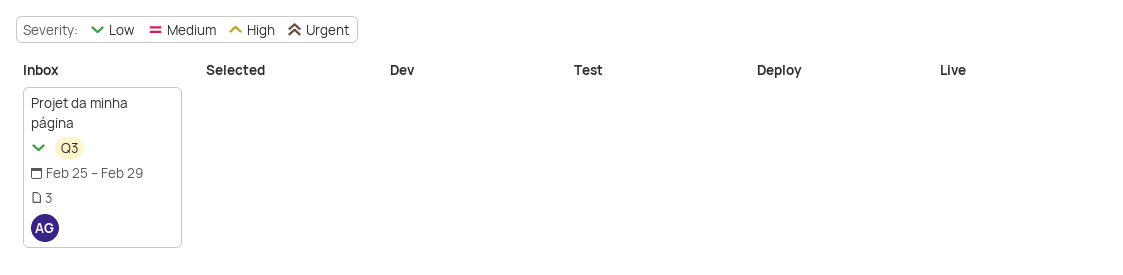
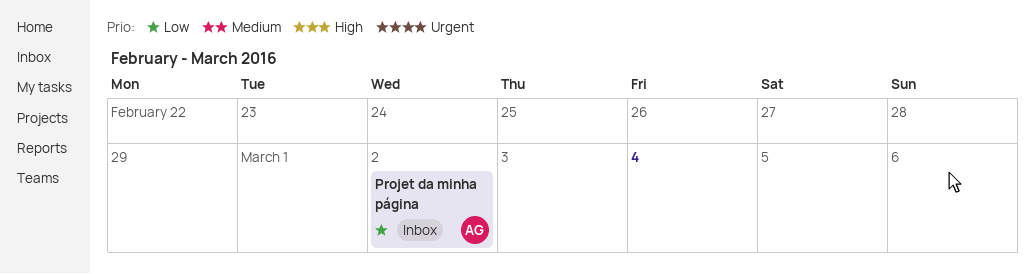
Projet da minha página, due: Feb 29 -> Mar 2

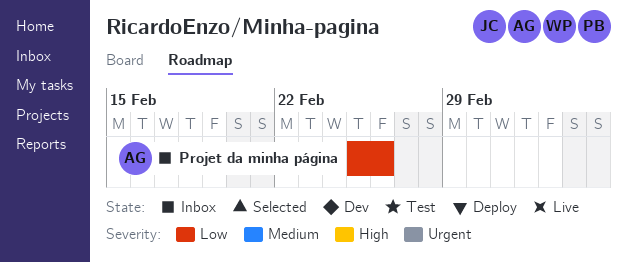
Projet da minha página, due: Mar 2 -> Feb 26

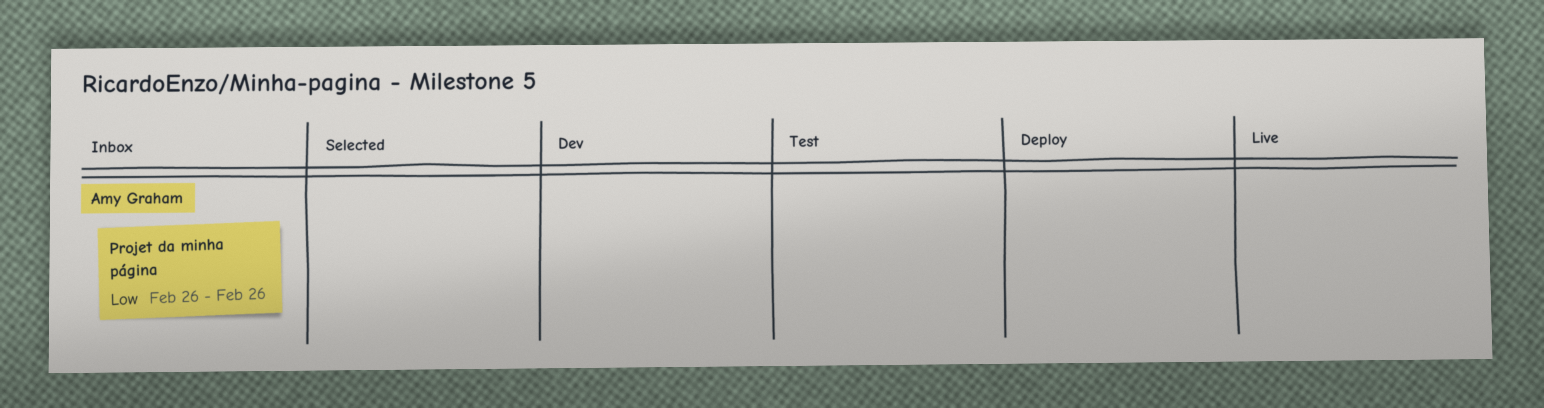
Projet da minha página, start: Feb 25 -> Feb 26

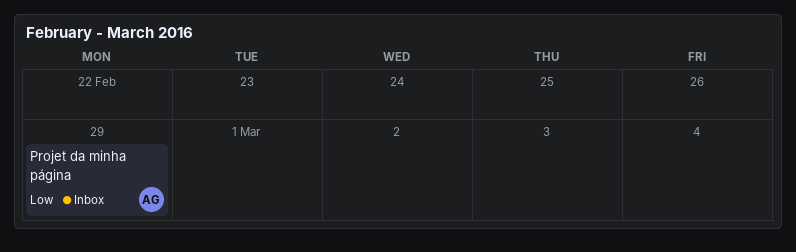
Projet da minha página, due: Feb 26 -> Feb 29

